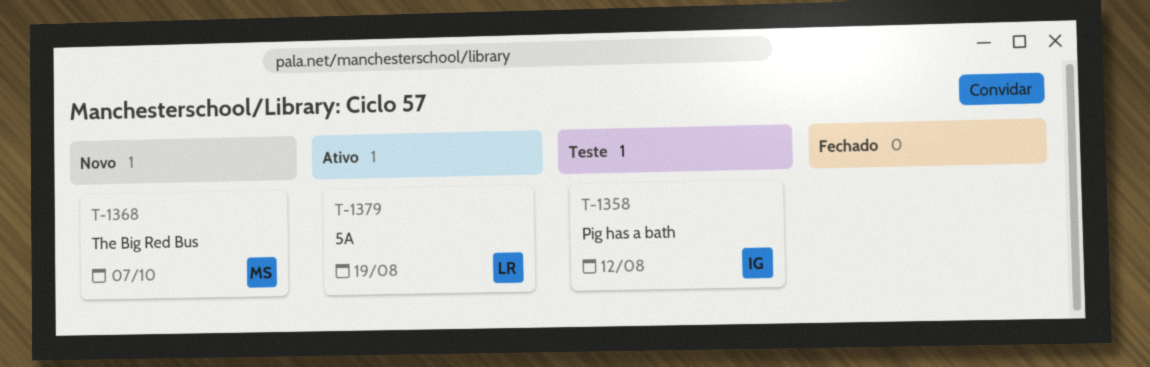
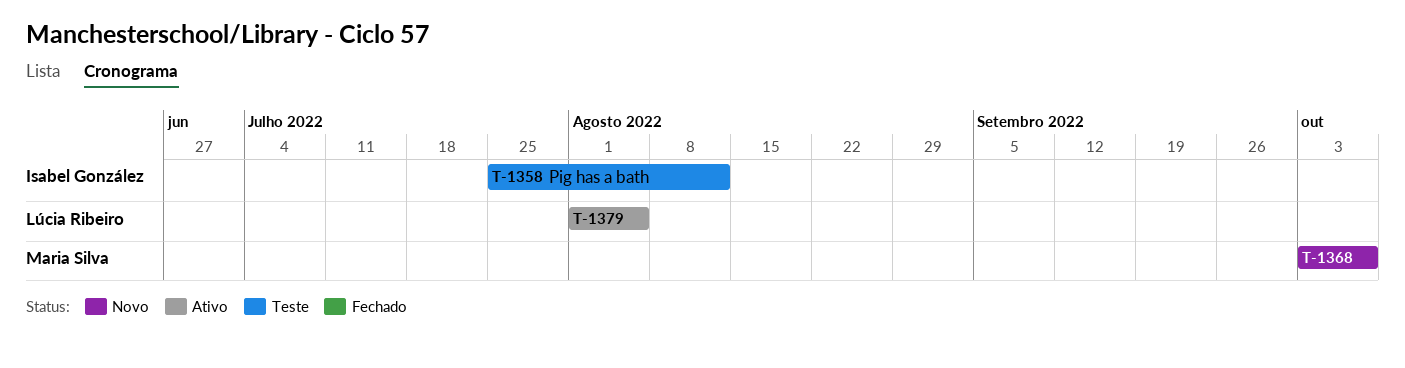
T-1379, due: Aug 19 -> Aug 5

